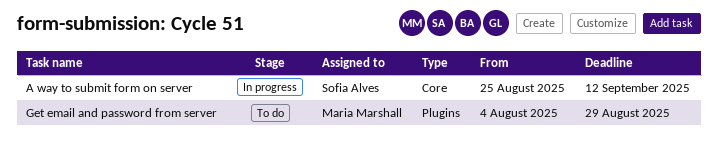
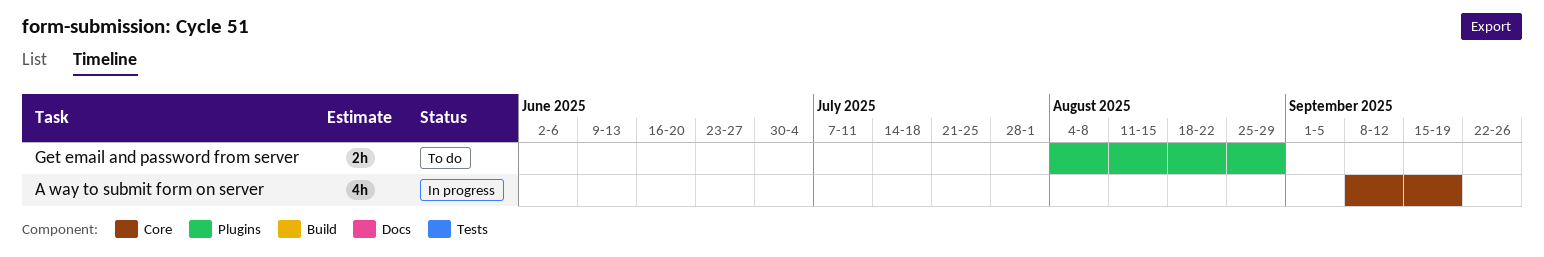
A way to submit form on server, start: Aug 25 -> Sep 8
A way to submit form on server, due: Sep 12 -> Sep 19

